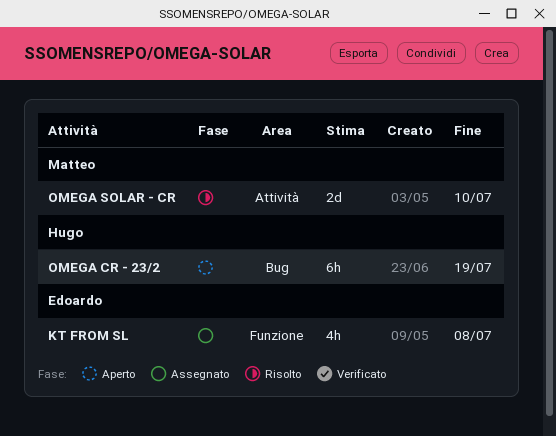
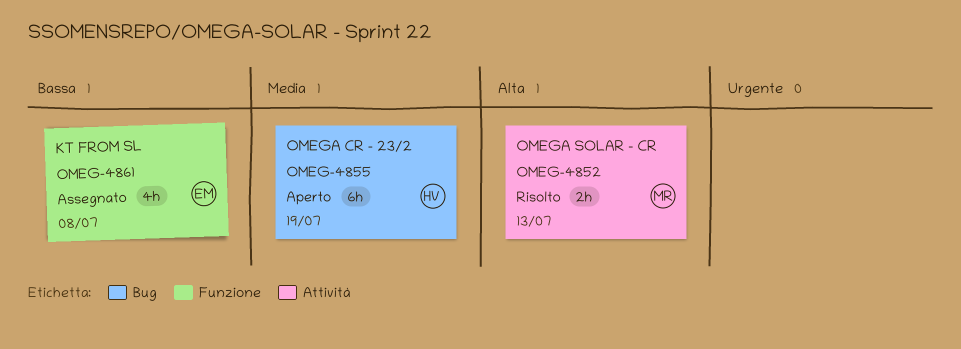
OMEGA SOLAR - CR, estimate: 2d -> 2h
OMEGA SOLAR - CR, due: Jul 10 -> Jul 13

